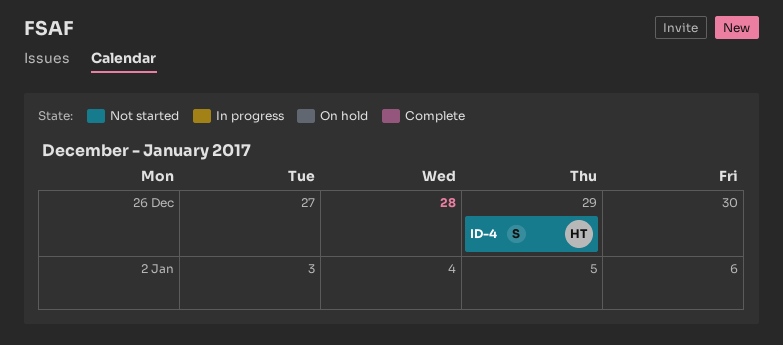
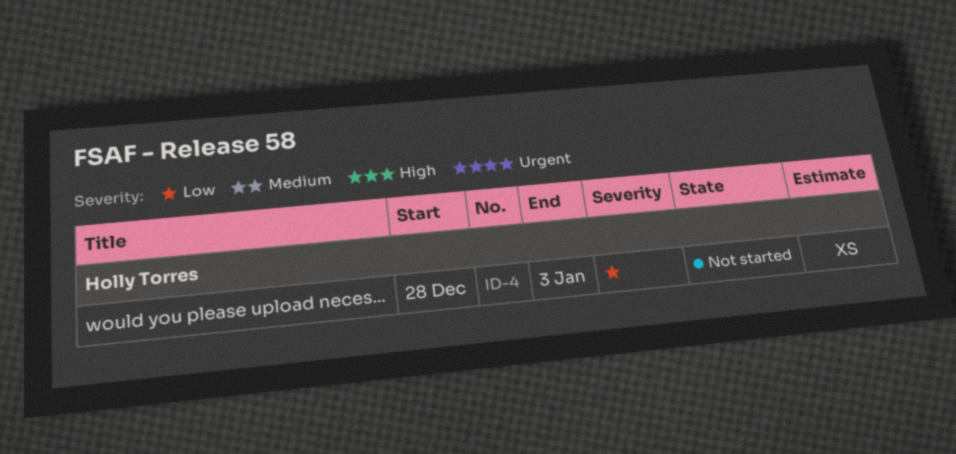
ID-4, estimate: S -> XS
ID-4, due: Dec 29 -> Jan 3

